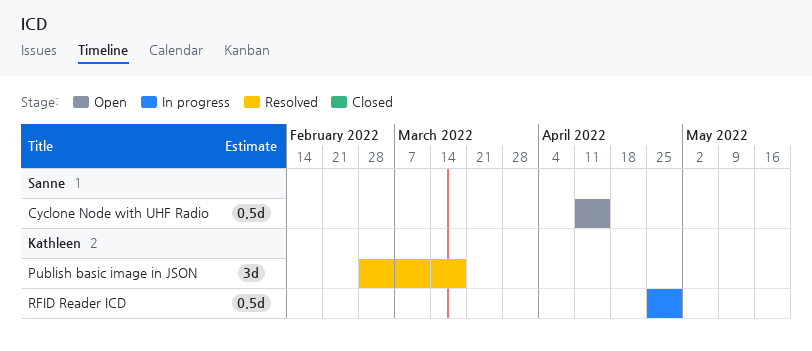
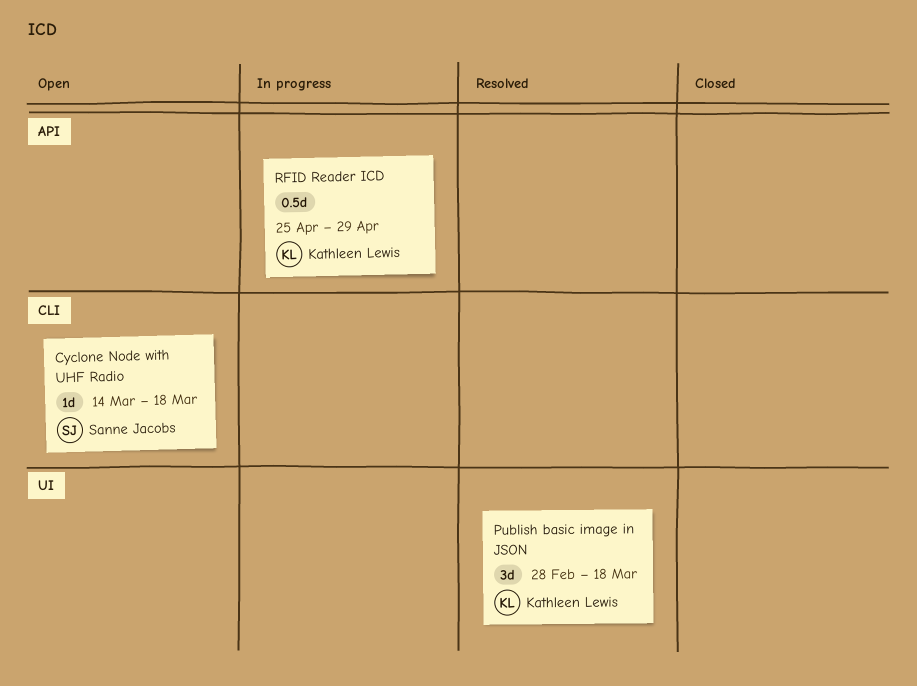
Cyclone Node with UHF Radio, estimate: 0.5d -> 1d
Cyclone Node with UHF Radio, start: Apr 11 -> Mar 14
Cyclone Node with UHF Radio, due: Apr 15 -> Mar 18

